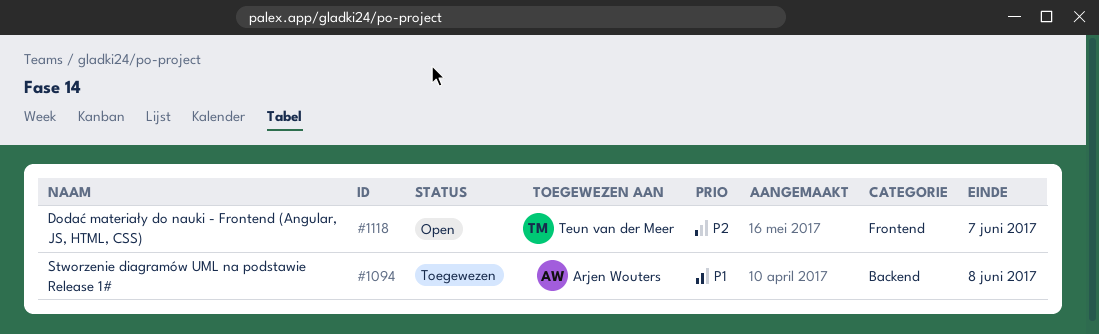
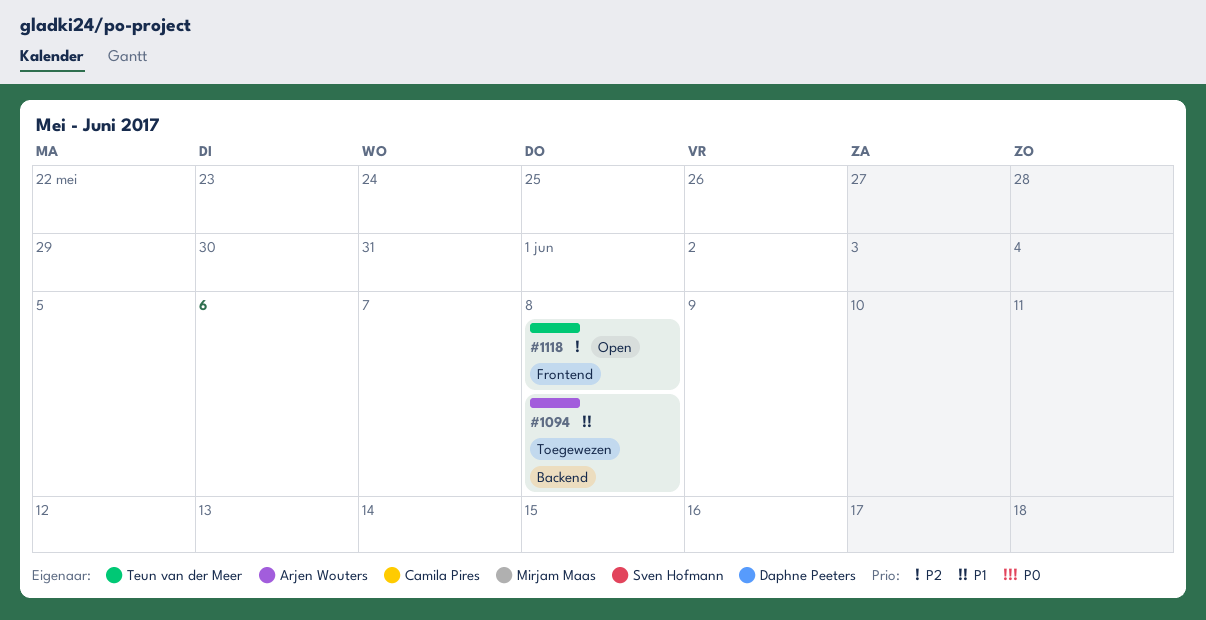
#1118, due: Jun 7 -> Jun 8

